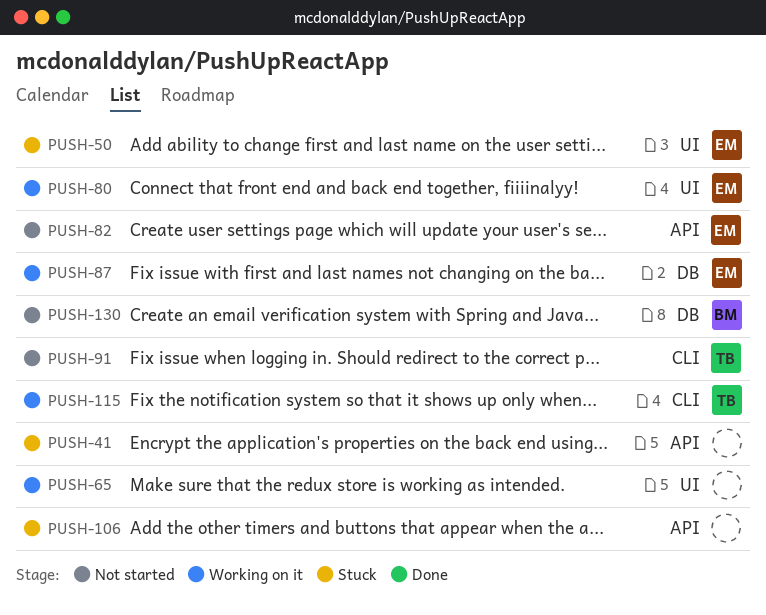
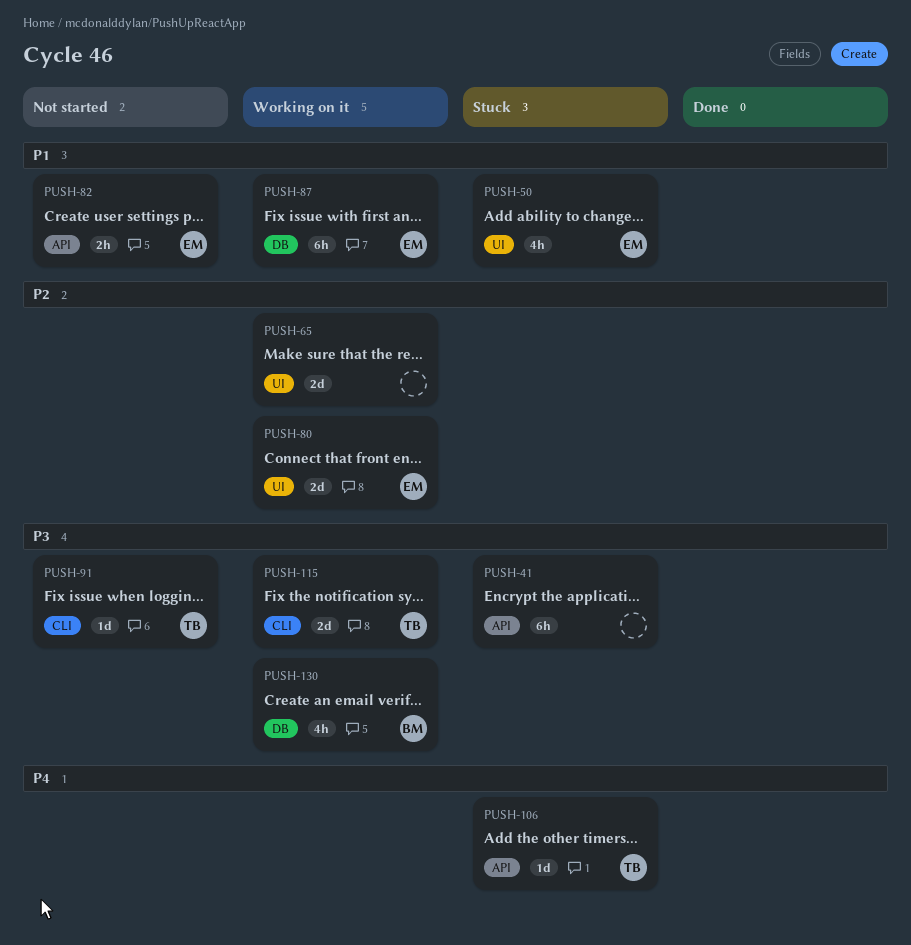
PUSH-106, owner: none -> TB
PUSH-130, status: Not started -> Working on it

